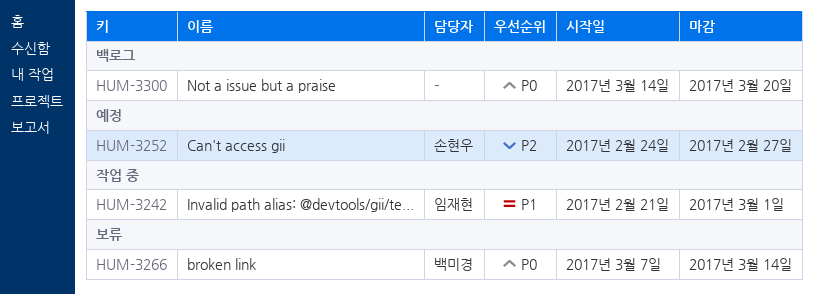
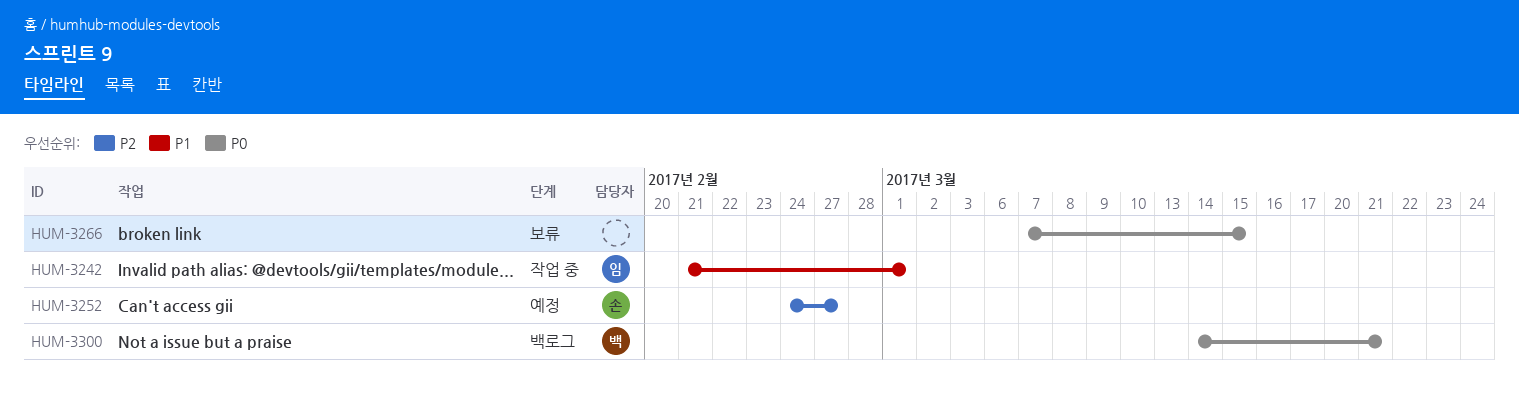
HUM-3266, owner: 백미경 -> none
HUM-3266, due: Mar 14 -> Mar 15
HUM-3300, owner: none -> 백미경
HUM-3300, due: Mar 20 -> Mar 21

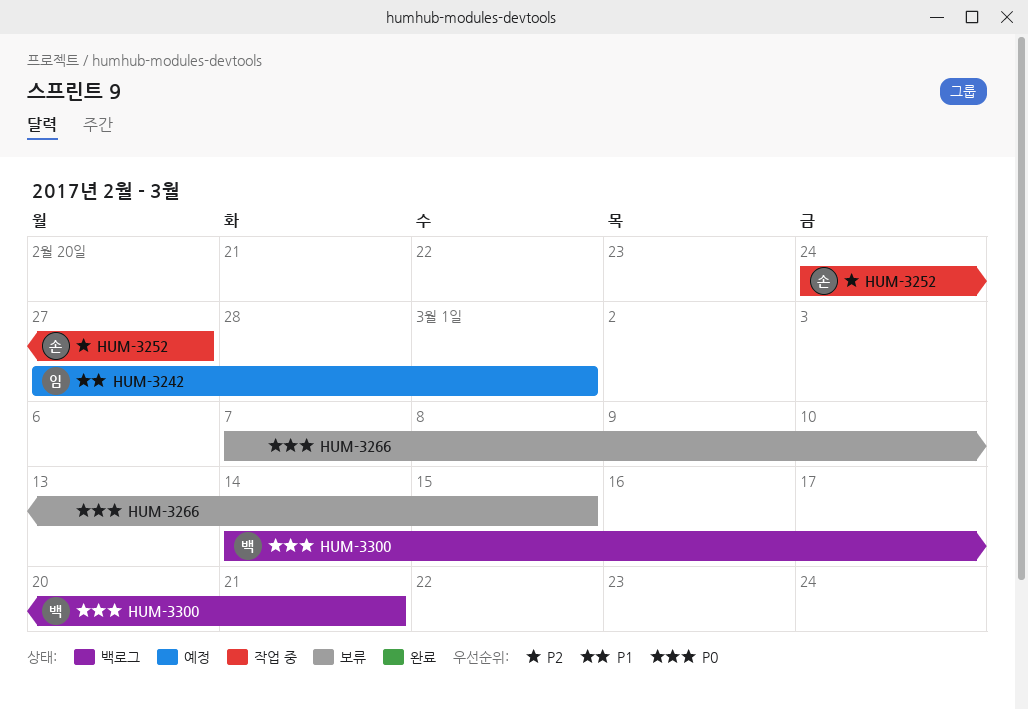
HUM-3242, status: 작업 중 -> 예정
HUM-3242, start: Feb 21 -> Feb 27
HUM-3252, status: 예정 -> 작업 중

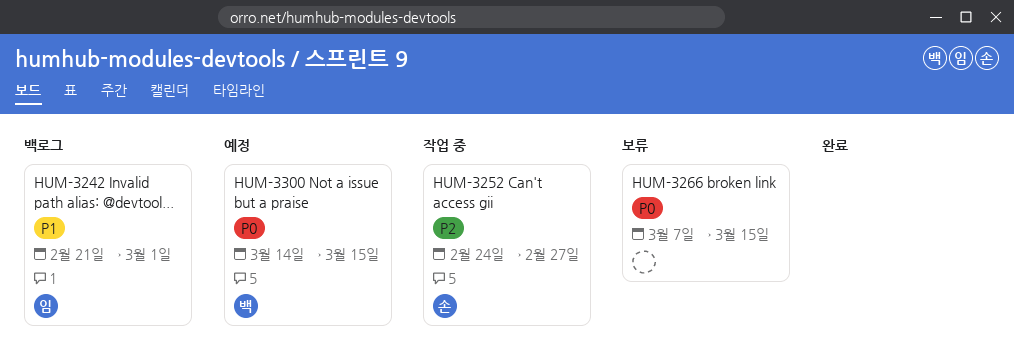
HUM-3242, status: 예정 -> 백로그
HUM-3242, start: Feb 27 -> Feb 21
HUM-3300, status: 백로그 -> 예정
HUM-3300, due: Mar 21 -> Mar 15

